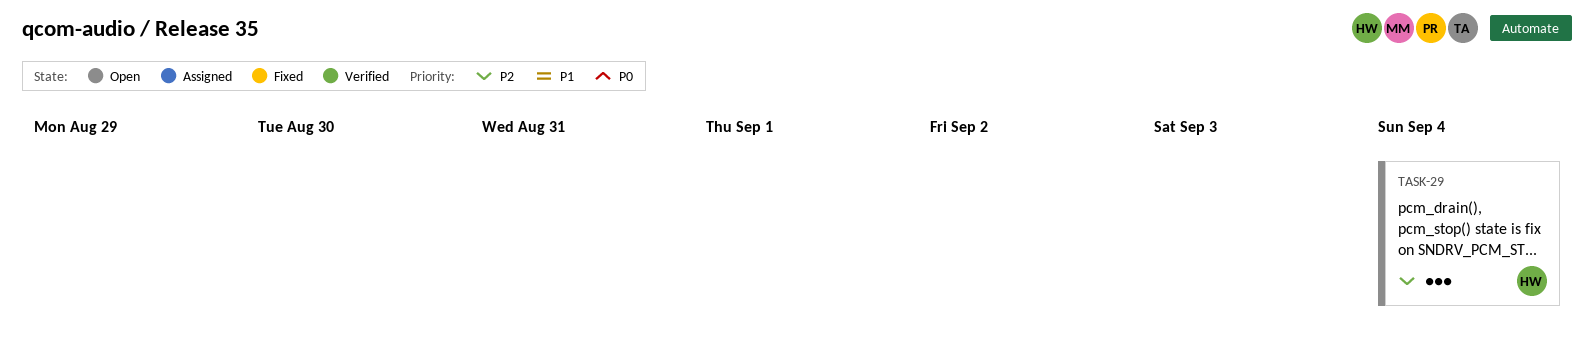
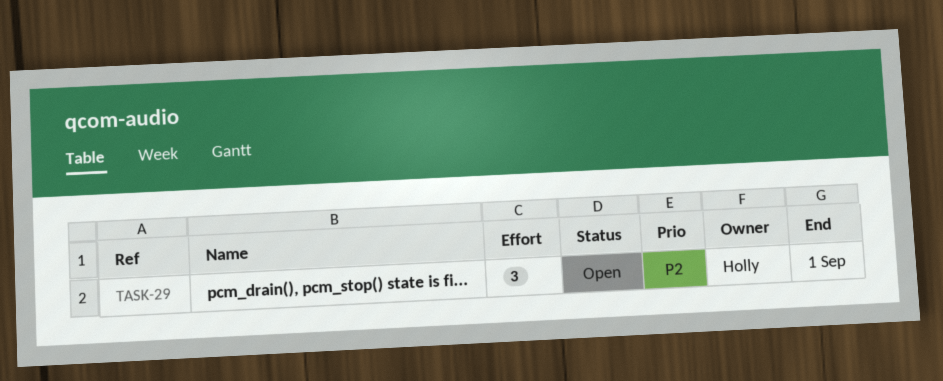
TASK-29, due: Sep 4 -> Sep 1

